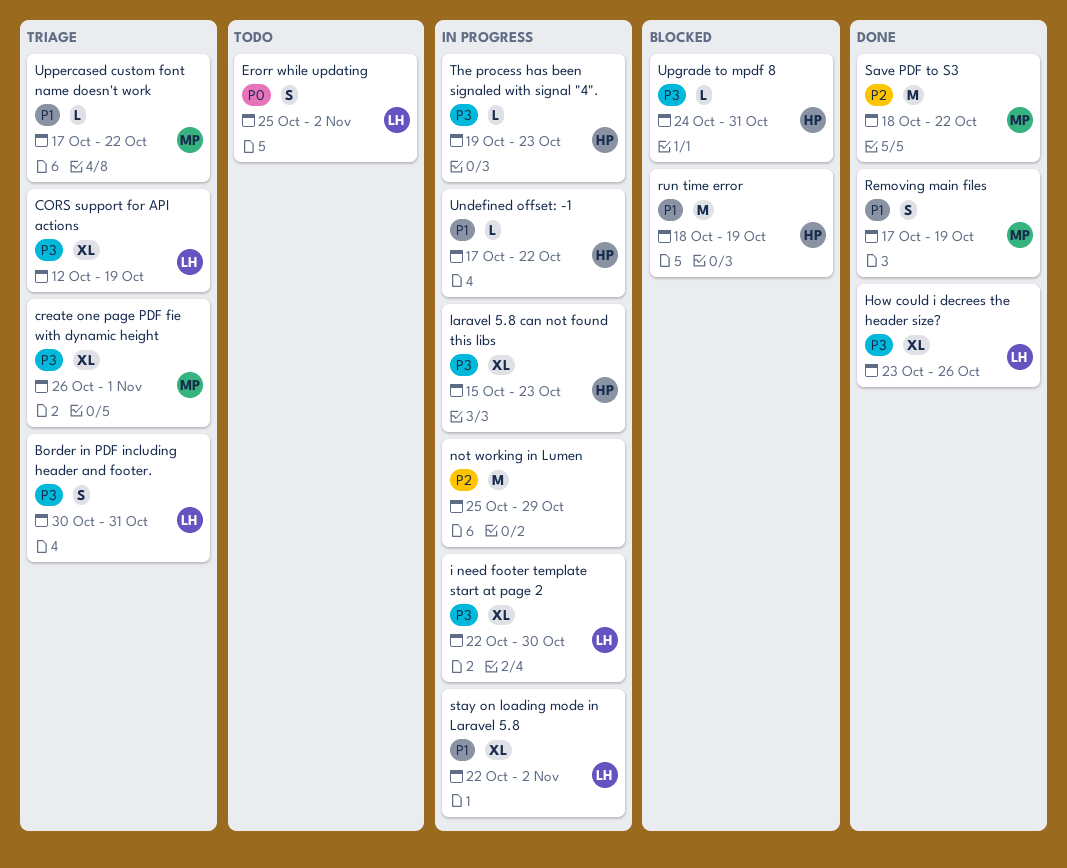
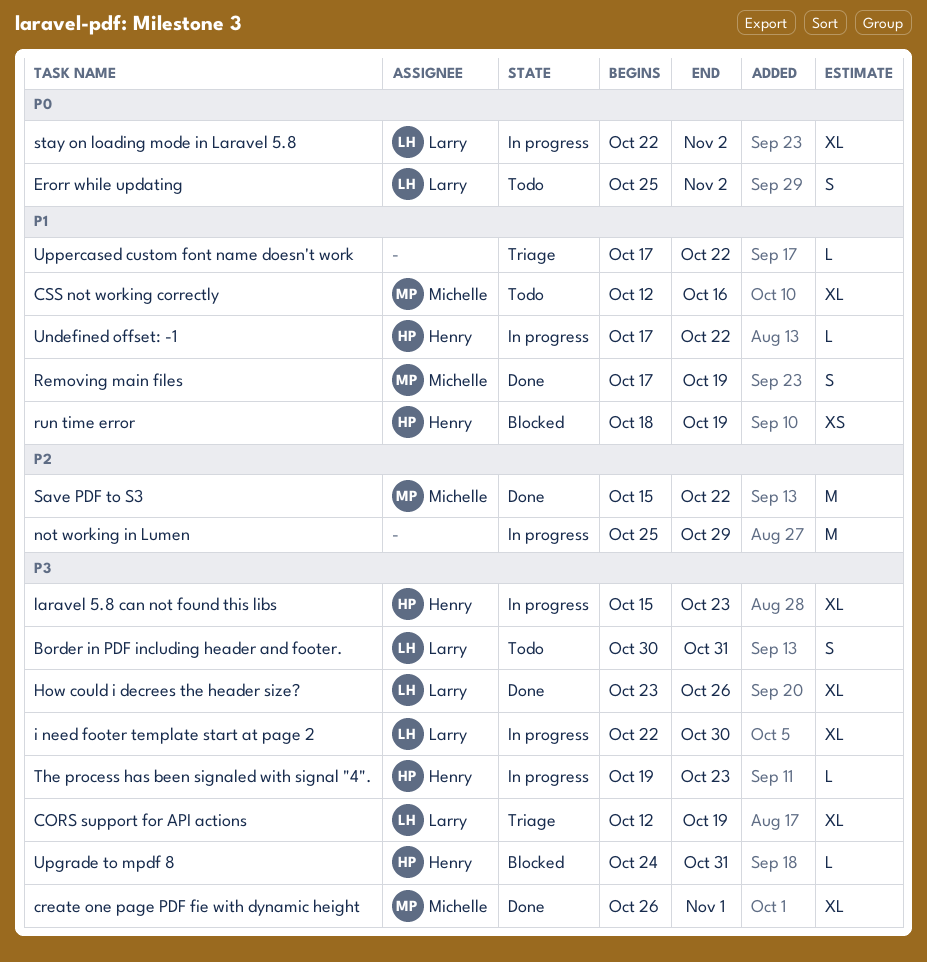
Border in PDF including header and footer., status: Triage -> Todo
create one page PDF fie with dynamic height, status: Triage -> Done
CSS not working correctly: none -> present
run time error, estimate: M -> XS
Save PDF to S3, start: Oct 18 -> Oct 15
stay on loading mode in Laravel 5.8, priority: P1 -> P0
Uppercased custom font name doesn't work, owner: Michelle -> none

